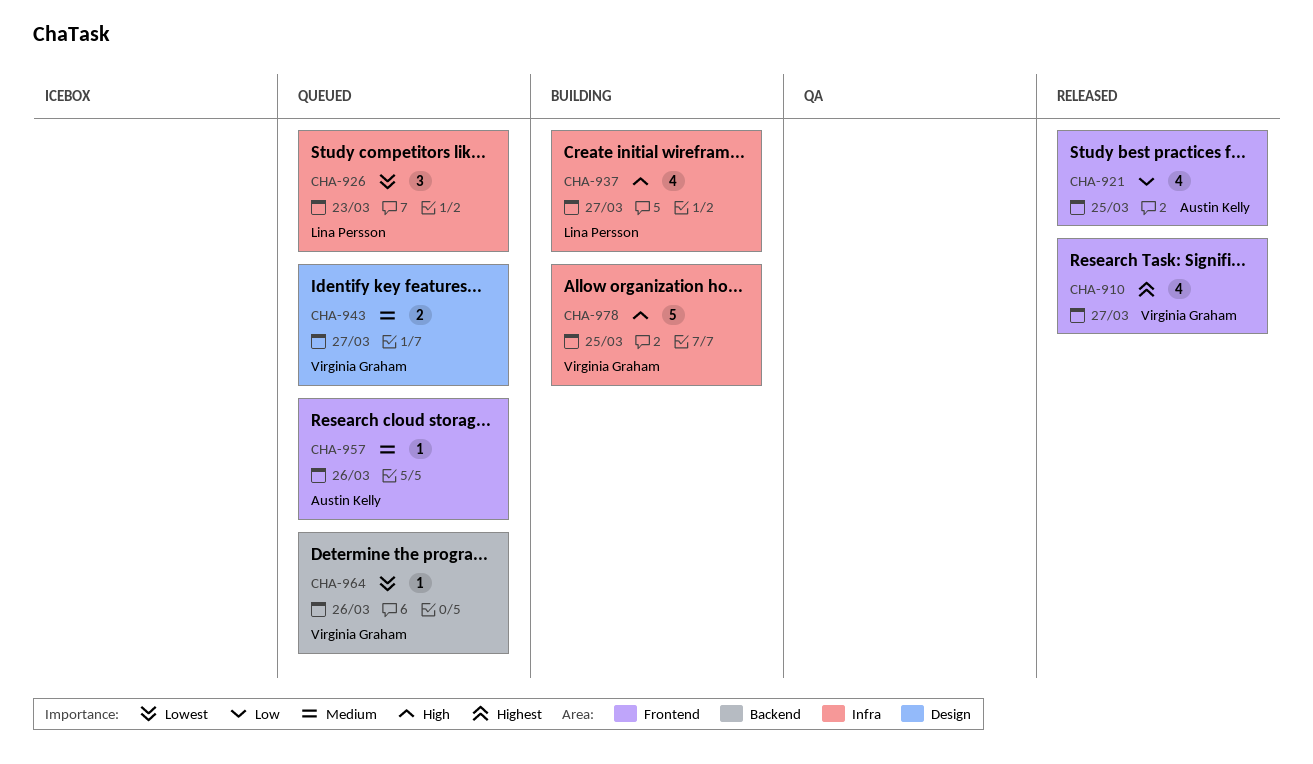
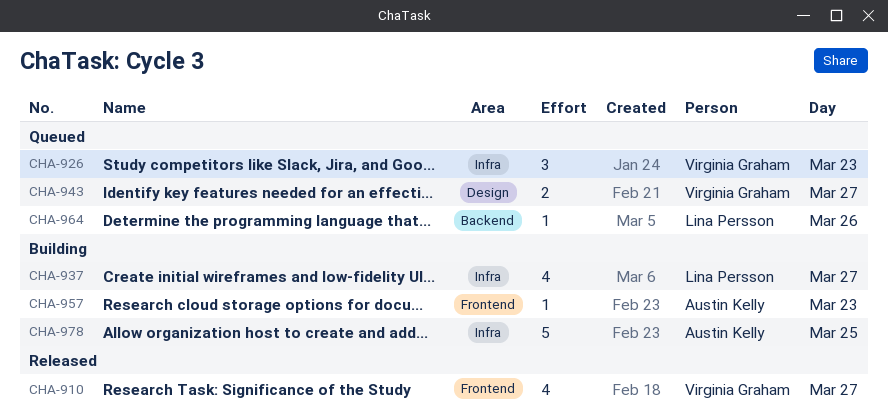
CHA-921: present -> none
CHA-926, owner: Lina Persson -> Virginia Graham
CHA-957, status: Queued -> Building
CHA-957, day: Mar 26 -> Mar 23
CHA-964, owner: Virginia Graham -> Lina Persson
CHA-978, owner: Virginia Graham -> Austin Kelly

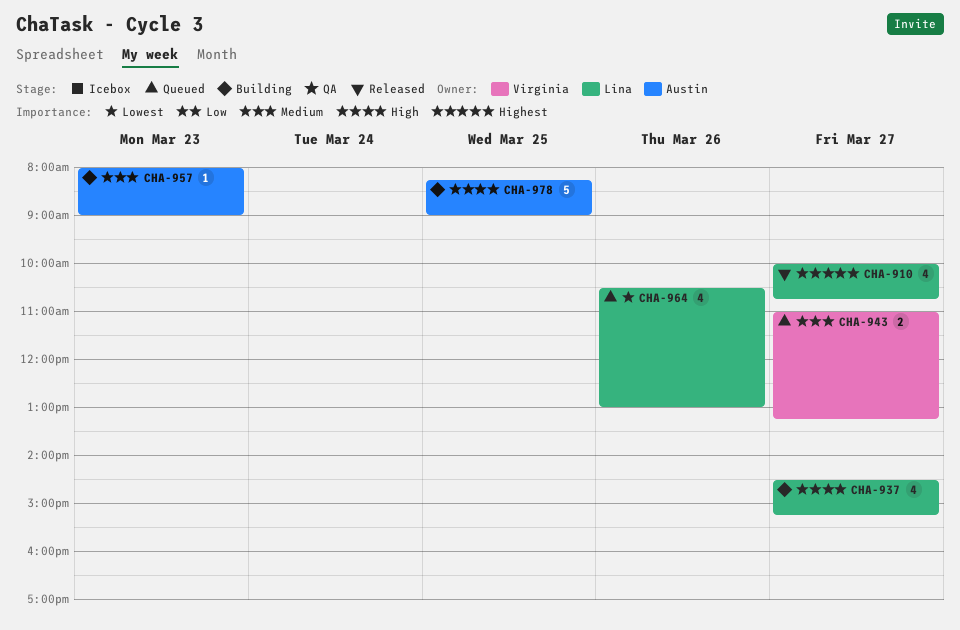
CHA-910, owner: Virginia Graham -> Lina Persson
CHA-926: present -> none
CHA-964, estimate: 1 -> 4

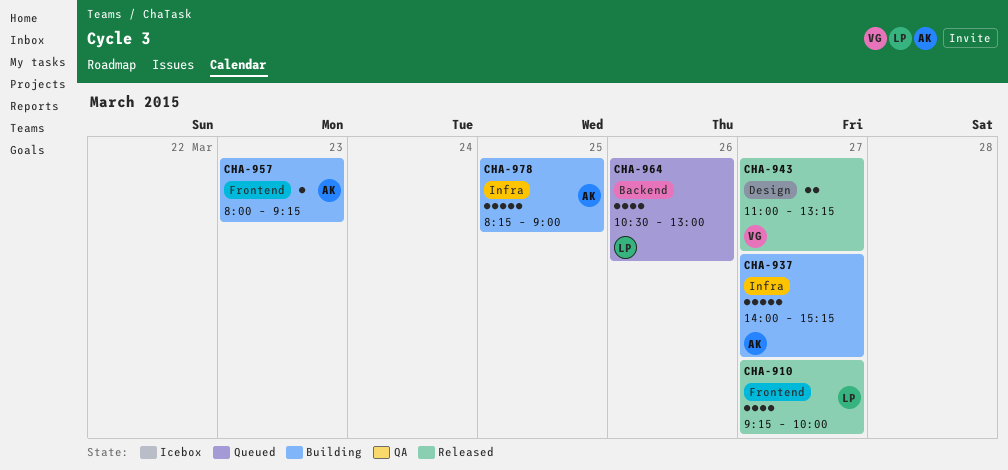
CHA-910, begins: 10:00 -> 09:15
CHA-910, ends: 10:45 -> 10:00
CHA-937, owner: Lina -> Austin
CHA-937, estimate: 4 -> 5
CHA-937, begins: 14:30 -> 14:00
CHA-943, status: Queued -> Released
CHA-957, ends: 09:00 -> 09:15

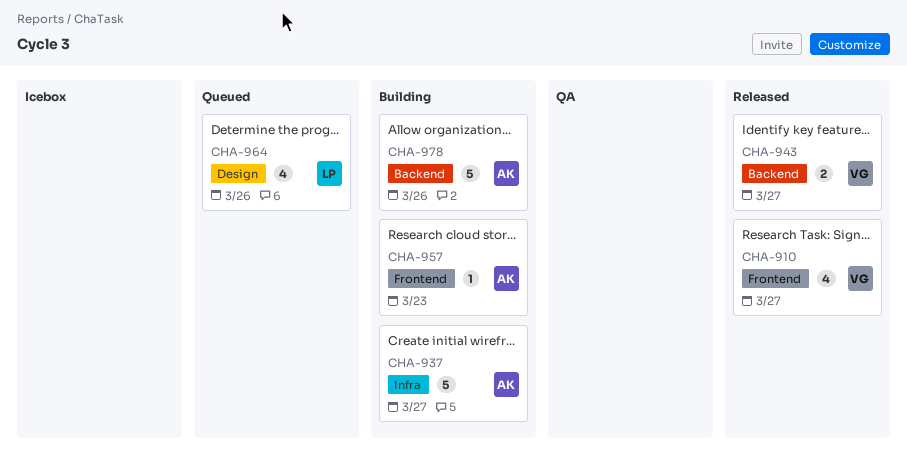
CHA-910, owner: LP -> VG
CHA-943, label: Design -> Backend
CHA-964, label: Backend -> Design
CHA-978, label: Infra -> Backend
CHA-978, day: Mar 25 -> Mar 26

